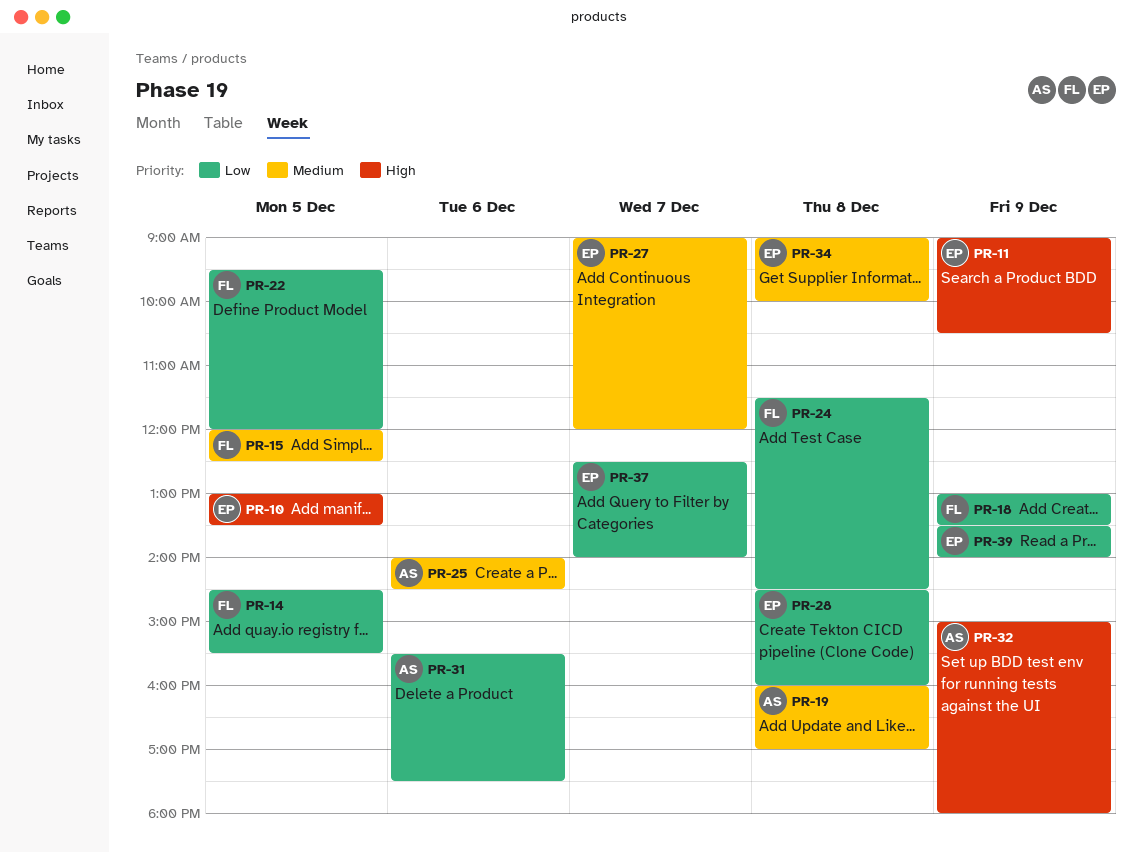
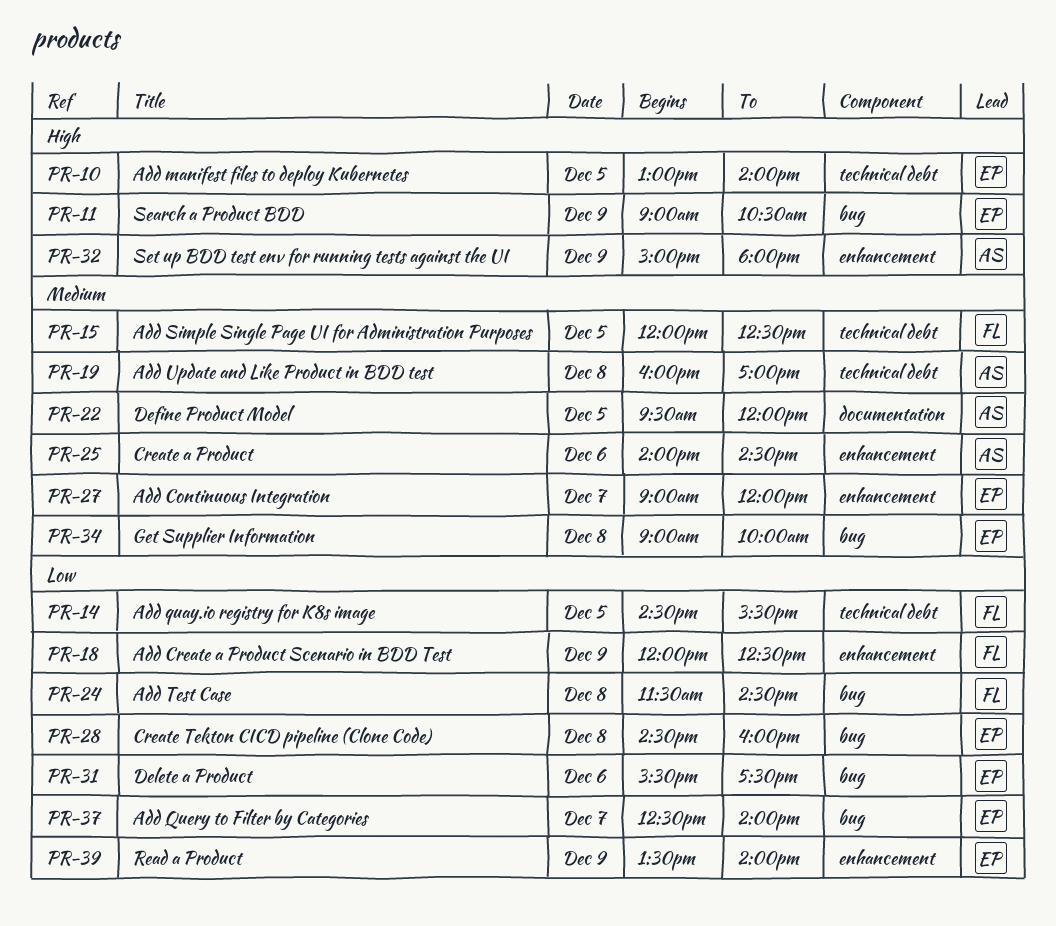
PR-10, ends: 13:30 -> 14:00
PR-18, begins: 13:00 -> 12:00
PR-18, ends: 13:30 -> 12:30
PR-22, owner: FL -> AS
PR-22, priority: Low -> Medium
PR-31, owner: AS -> EP

